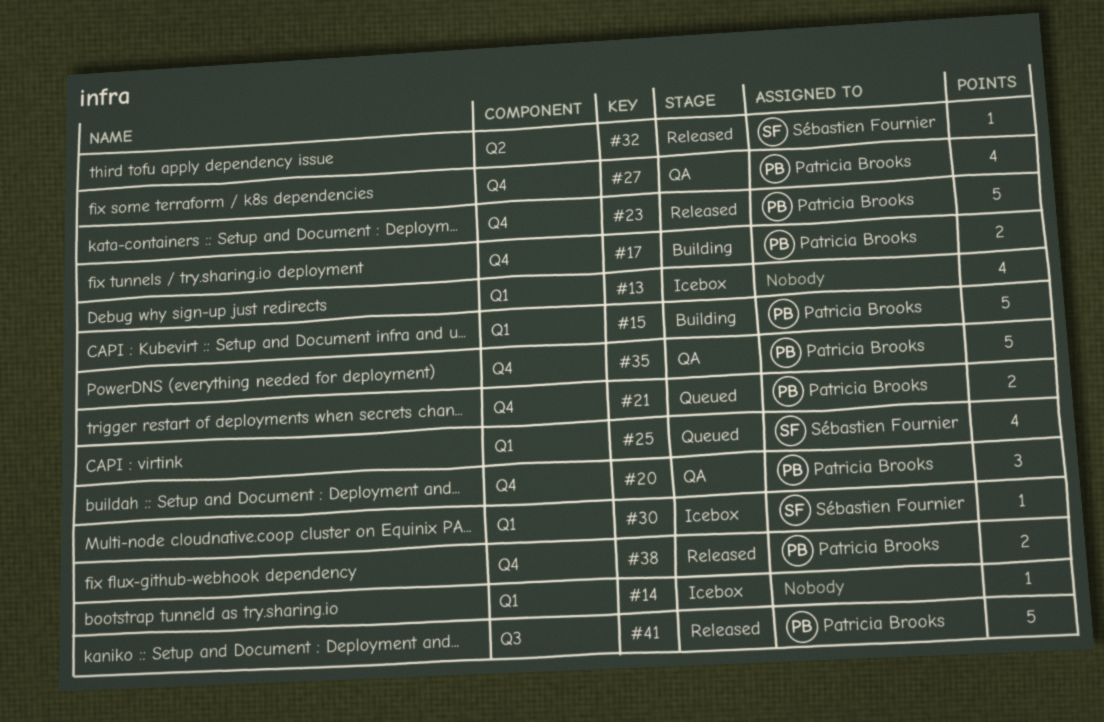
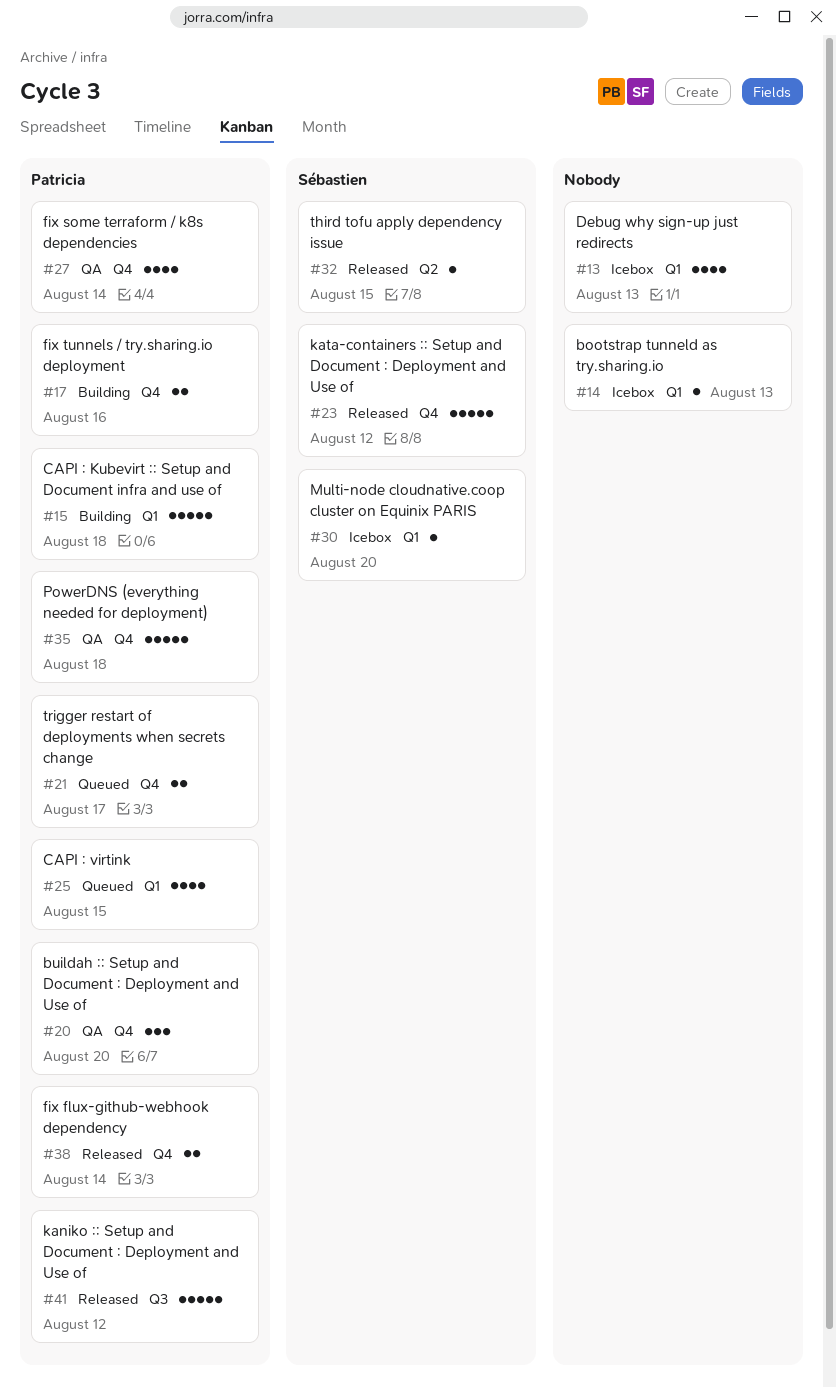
#23, owner: Patricia Brooks -> Sébastien Fournier
#25, owner: Sébastien Fournier -> Patricia Brooks

